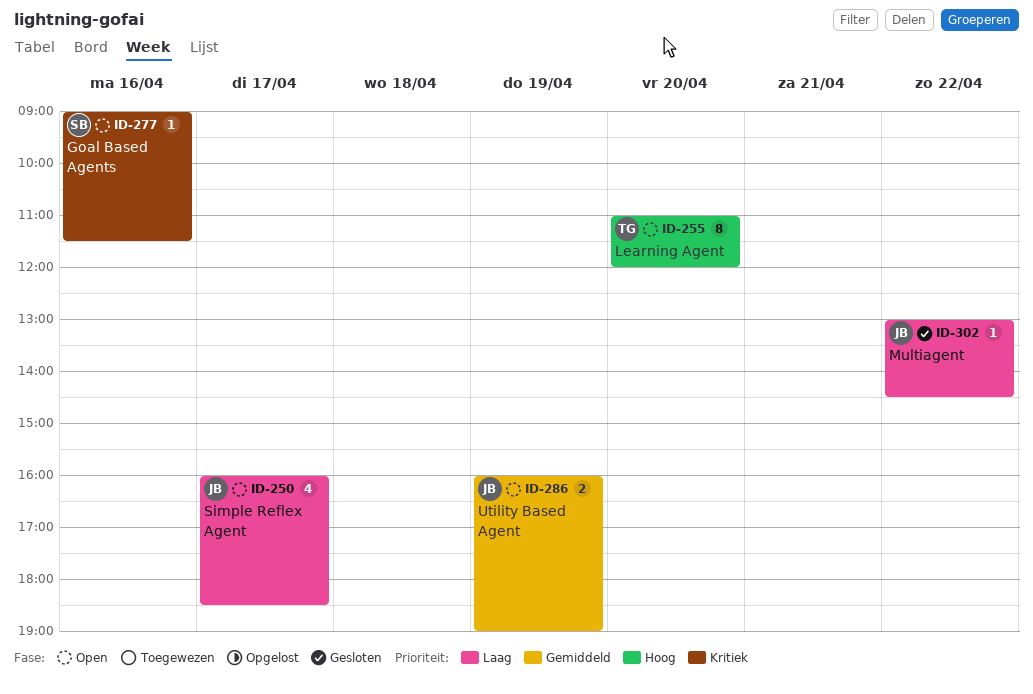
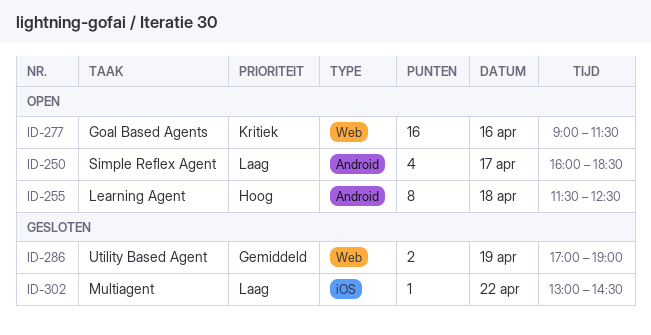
ID-255, day: Apr 20 -> Apr 18
ID-255, begins: 11:00 -> 11:30
ID-255, ends: 12:00 -> 12:30
ID-277, estimate: 1 -> 16
ID-286, status: Open -> Gesloten
ID-286, begins: 16:00 -> 17:00

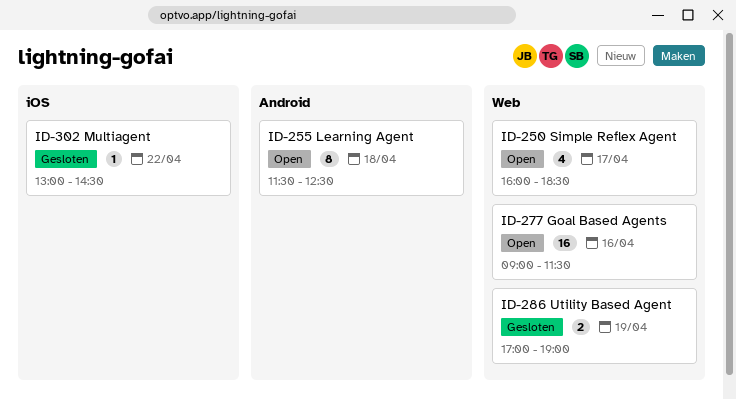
ID-250, label: Android -> Web

